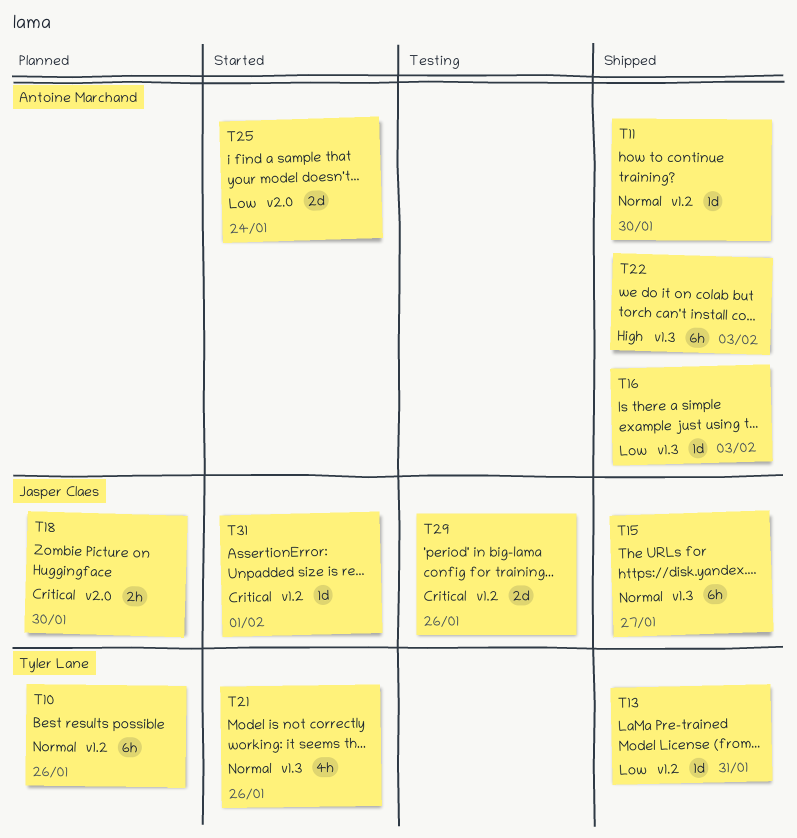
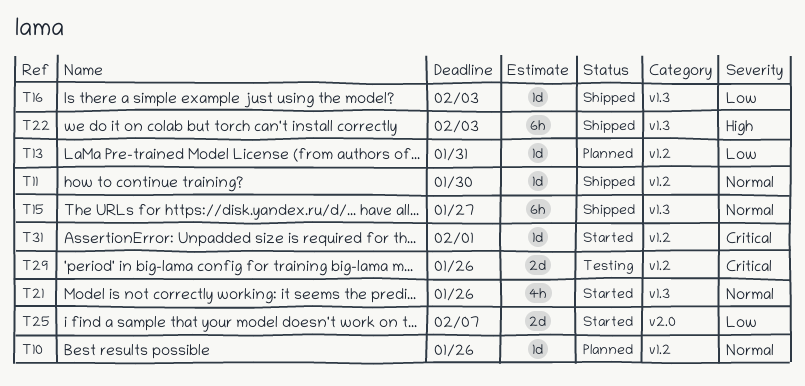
T10, estimate: 6h -> 1d
T13, status: Shipped -> Planned
T18: present -> none
T25, due: Jan 24 -> Feb 7

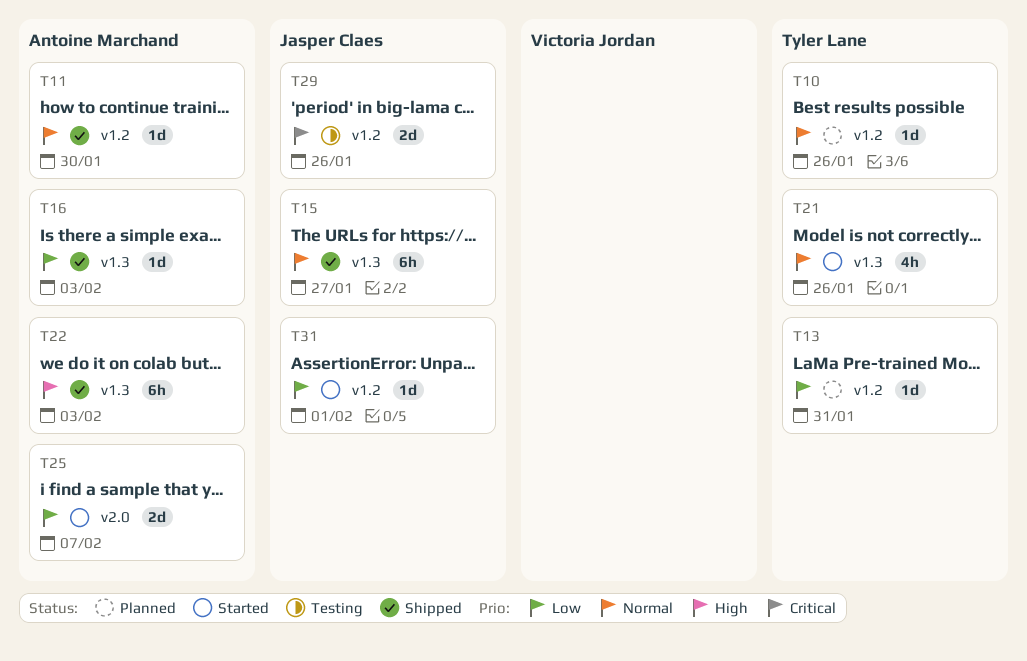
T31, priority: Critical -> Low

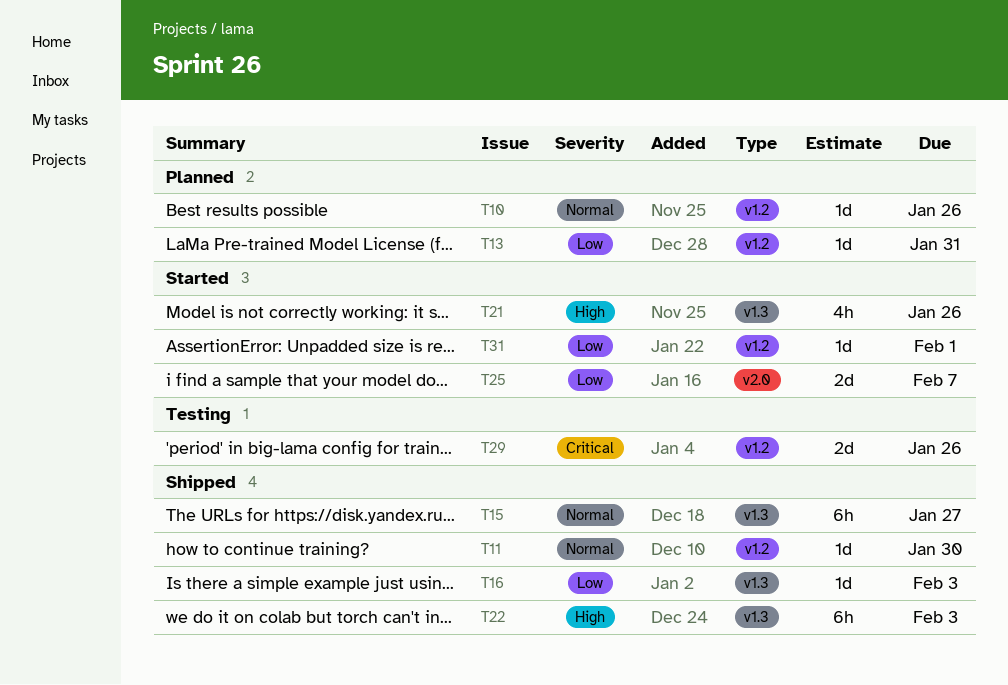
T21, priority: Normal -> High

